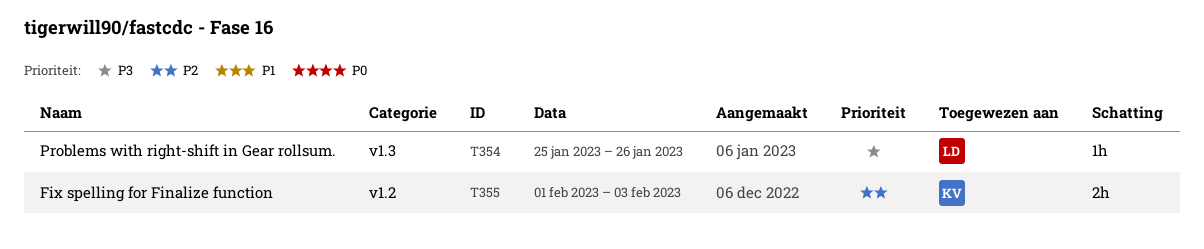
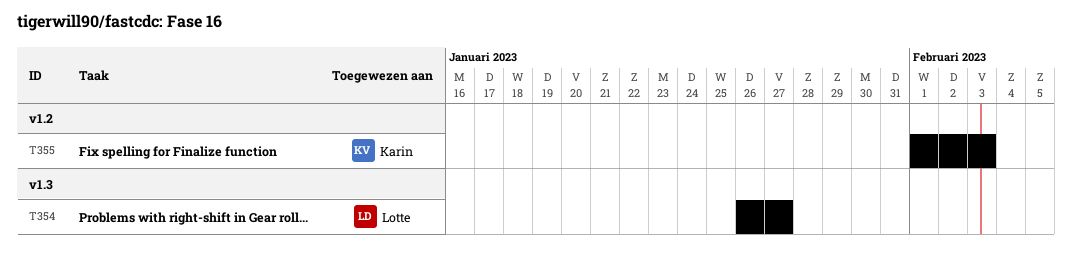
T354, start: Jan 25 -> Jan 26
T354, due: Jan 26 -> Jan 27

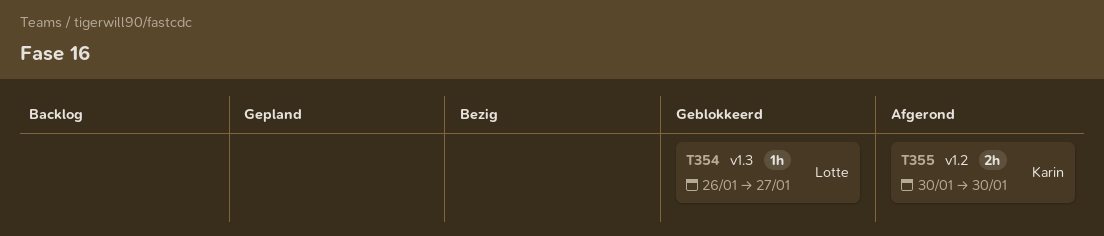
T355, start: Feb 1 -> Jan 30
T355, due: Feb 3 -> Jan 30

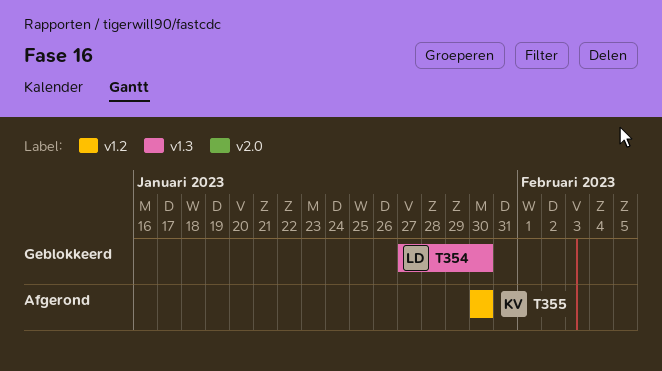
T354, start: Jan 26 -> Jan 27
T354, due: Jan 27 -> Jan 30

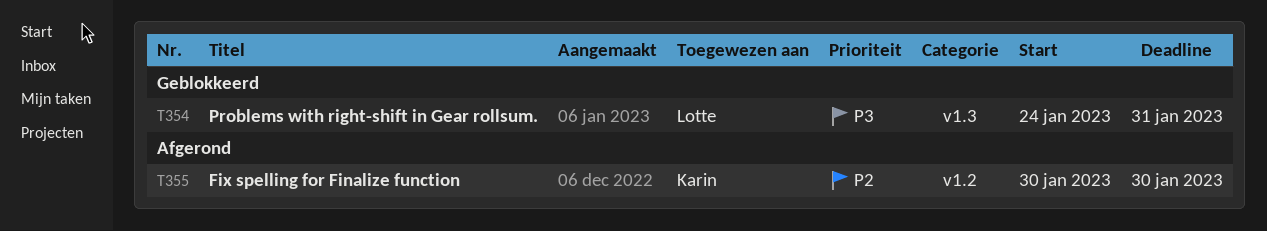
T354, start: Jan 27 -> Jan 24
T354, due: Jan 30 -> Jan 31

